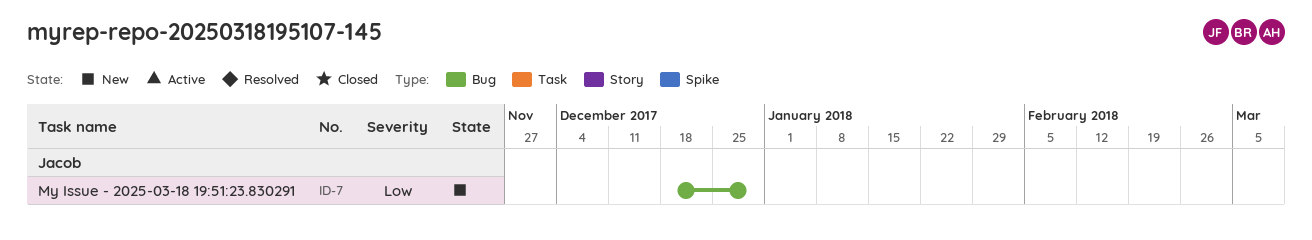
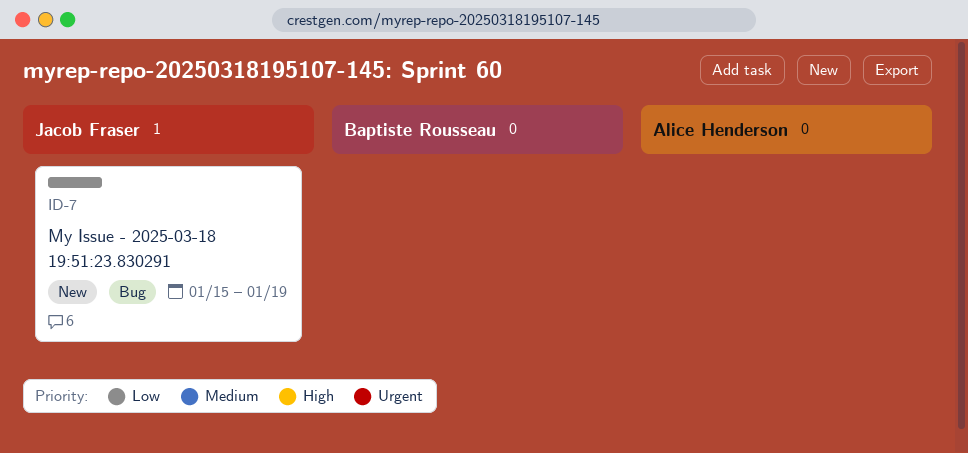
ID-7, start: Dec 18 -> Jan 15
ID-7, due: Dec 29 -> Jan 19

